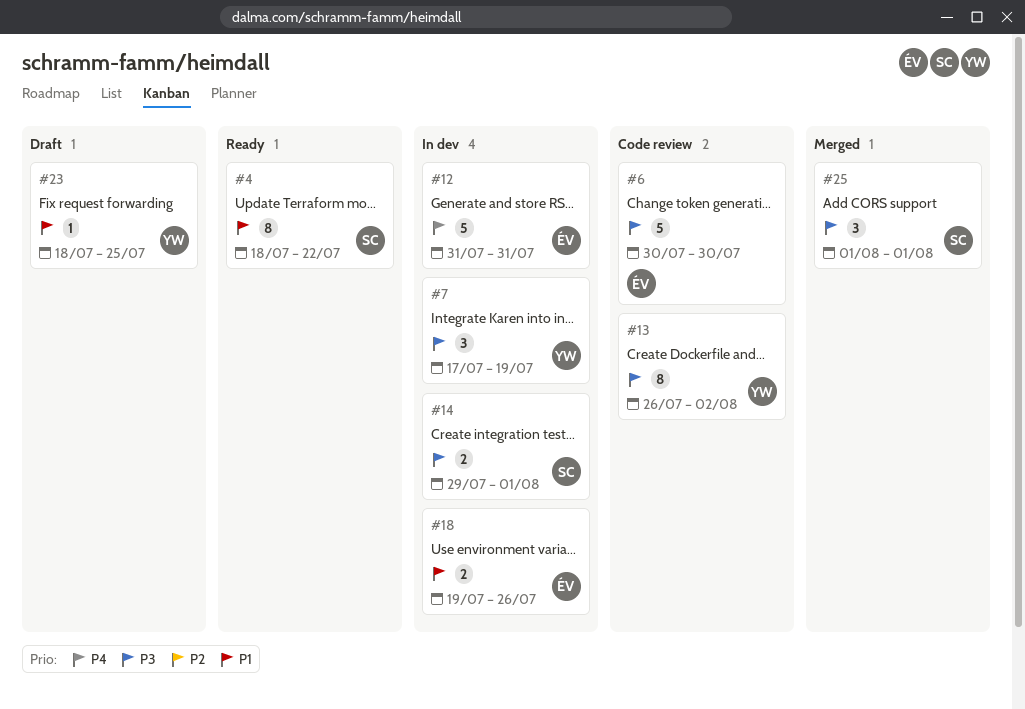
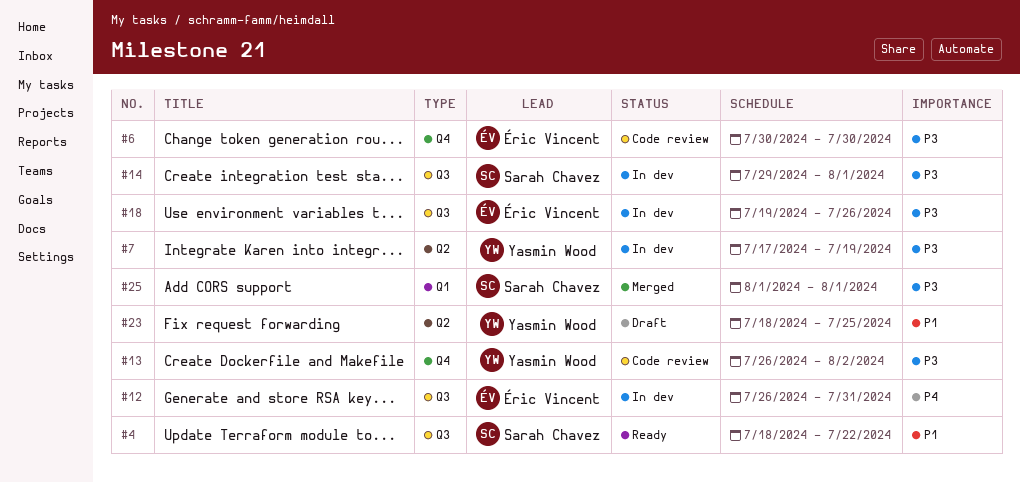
#12, start: Jul 31 -> Jul 26
#18, priority: P1 -> P3

